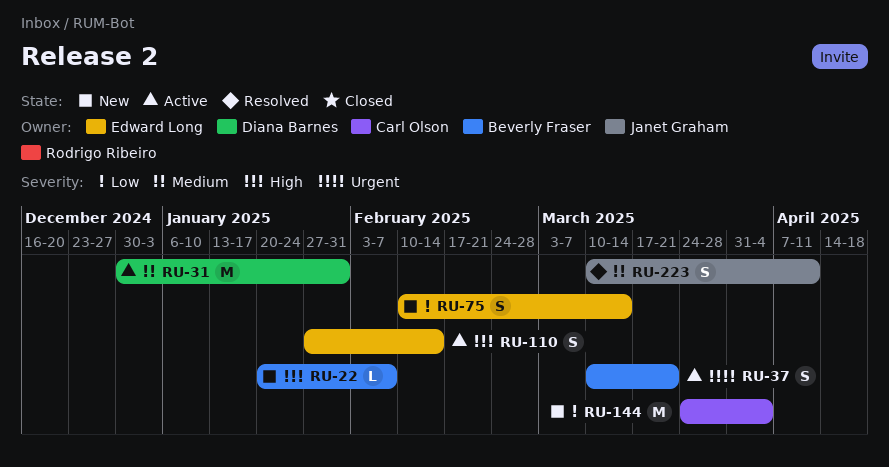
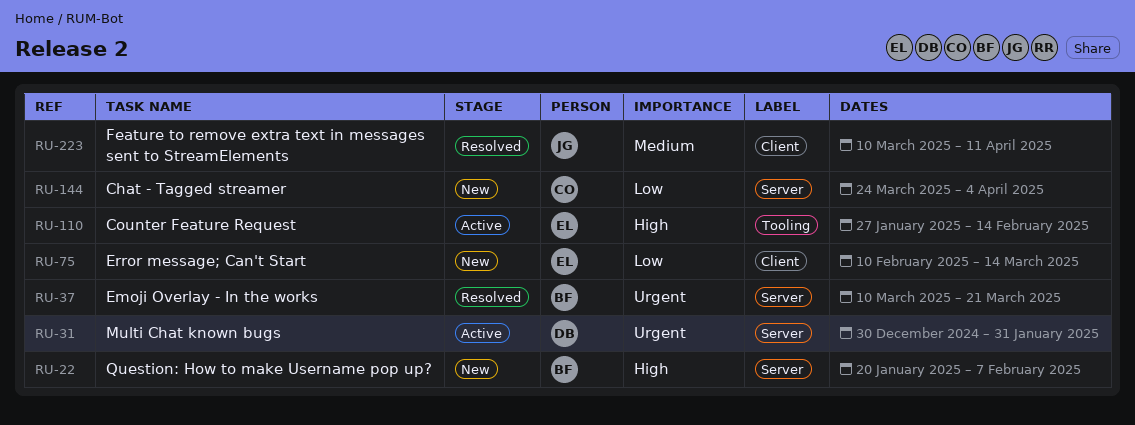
RU-31, priority: Medium -> Urgent
RU-37, status: Active -> Resolved

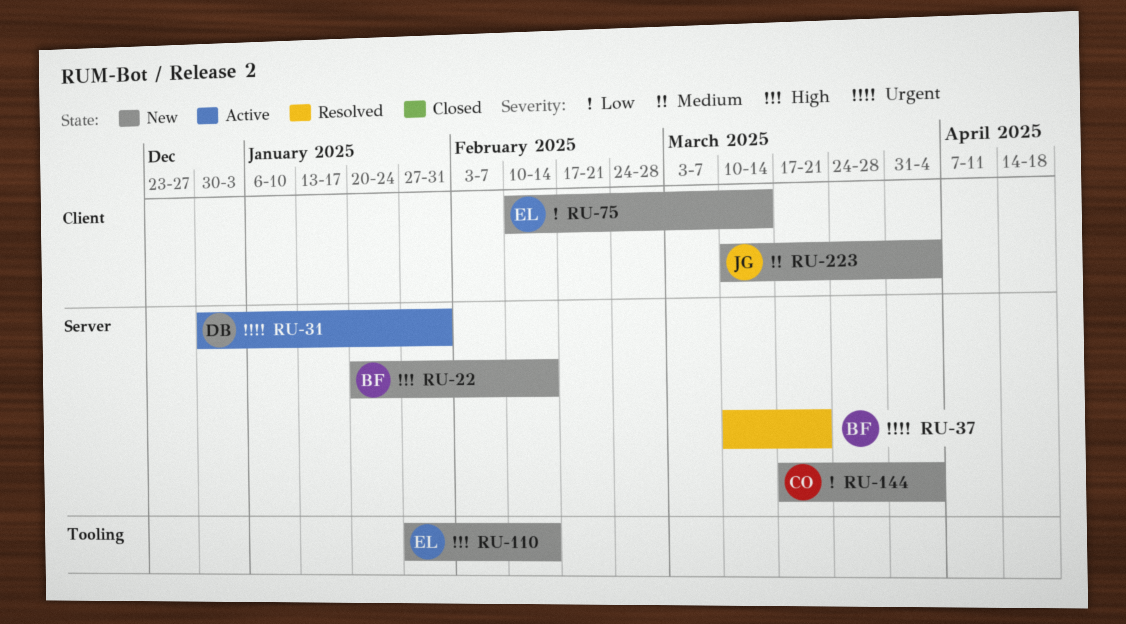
RU-22, due: Feb 7 -> Feb 14
RU-110, status: Active -> New
RU-144, start: Mar 24 -> Mar 17
RU-223, status: Resolved -> New
RU-223, due: Apr 11 -> Apr 4

